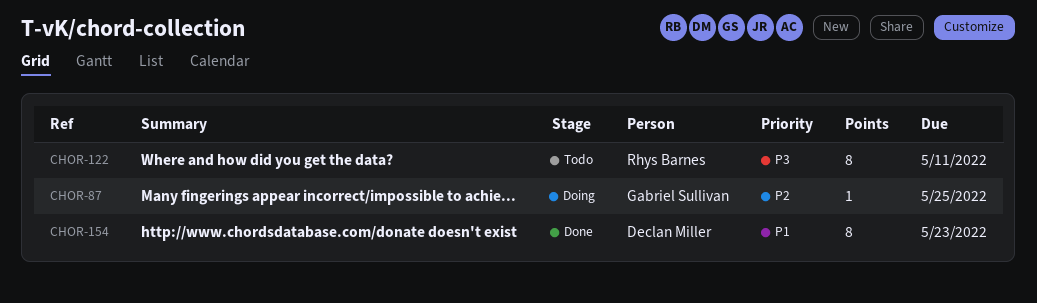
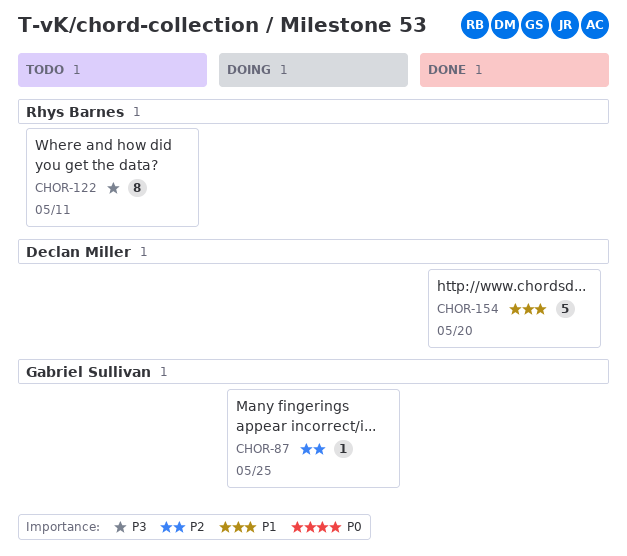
CHOR-154, estimate: 8 -> 5
CHOR-154, due: May 23 -> May 20

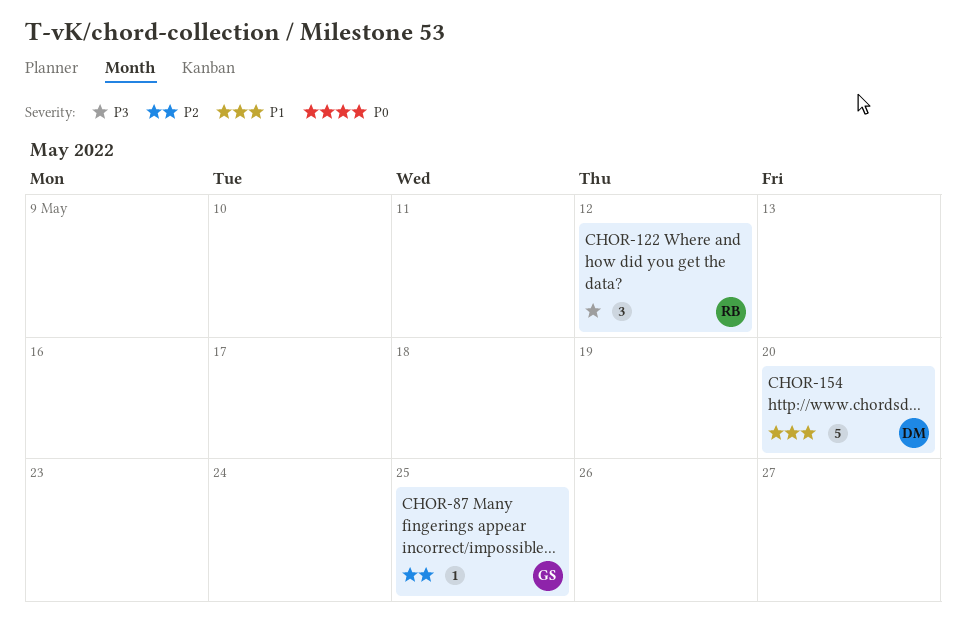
CHOR-122, estimate: 8 -> 3
CHOR-122, due: May 11 -> May 12

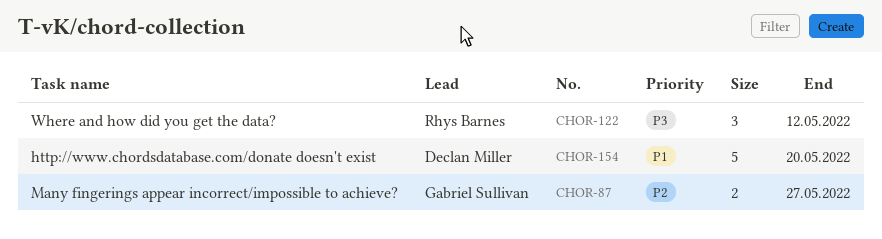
CHOR-87, estimate: 1 -> 2
CHOR-87, due: May 25 -> May 27

